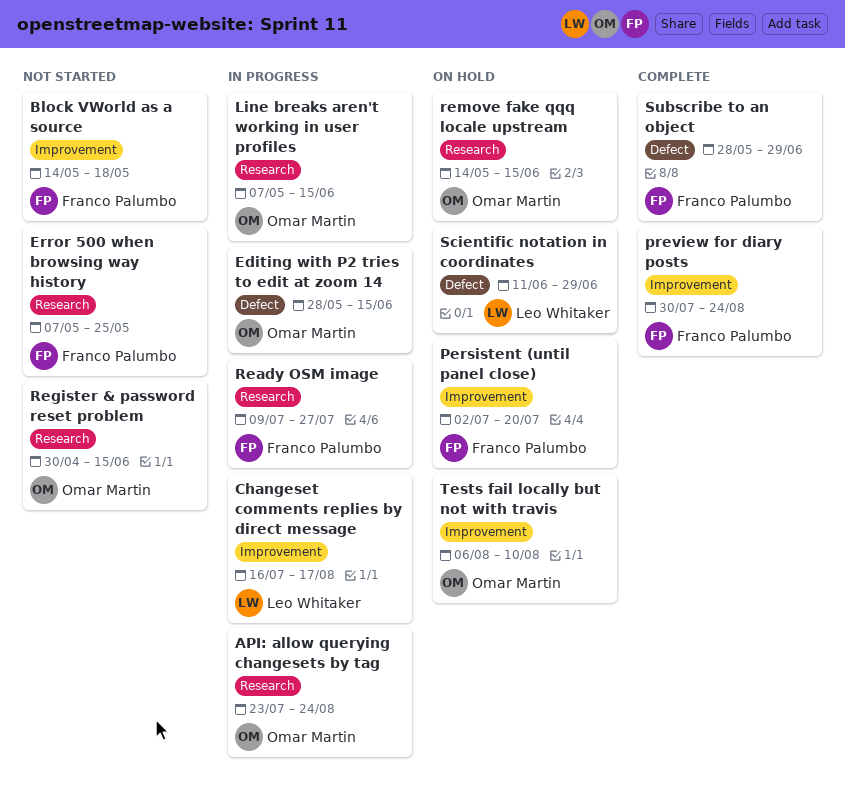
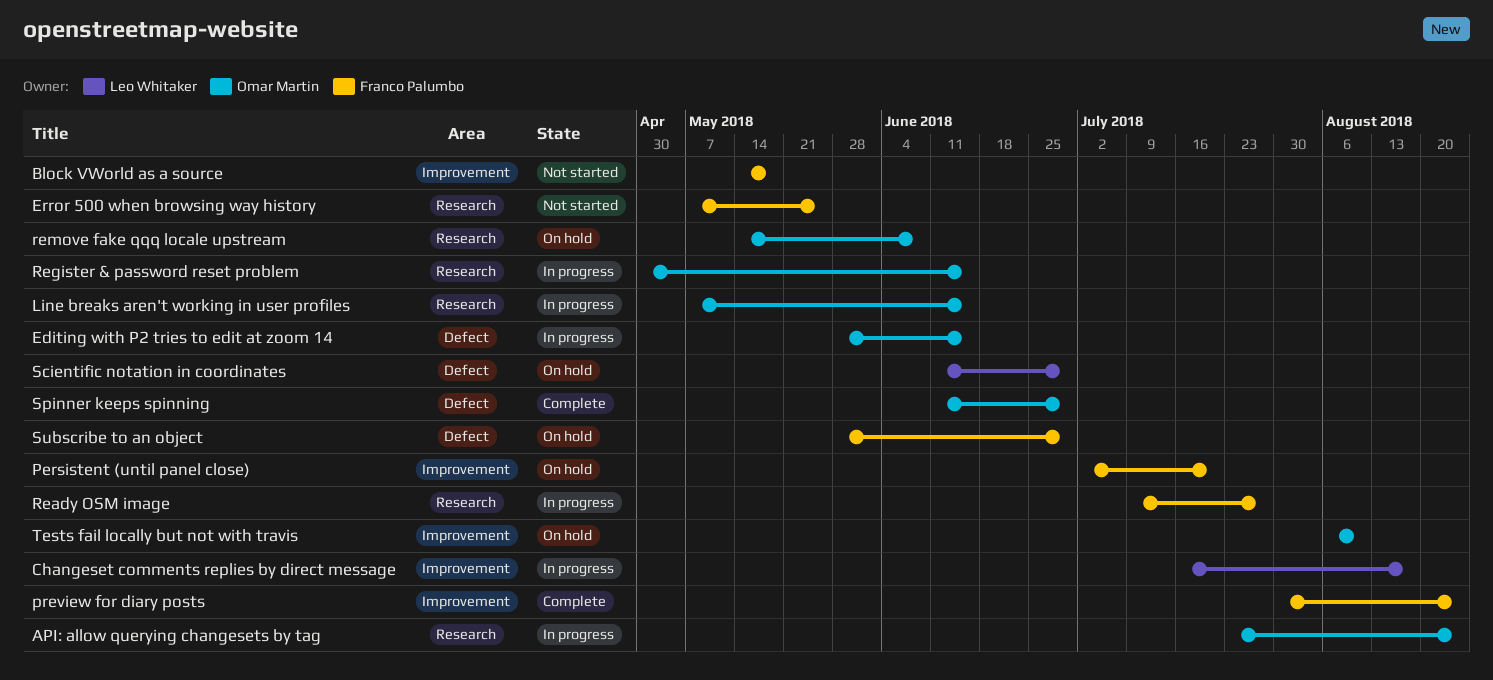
Register & password reset problem, status: Not started -> In progress
remove fake qqq locale upstream, due: Jun 15 -> Jun 8
Spinner keeps spinning: none -> present
Subscribe to an object, status: Complete -> On hold

